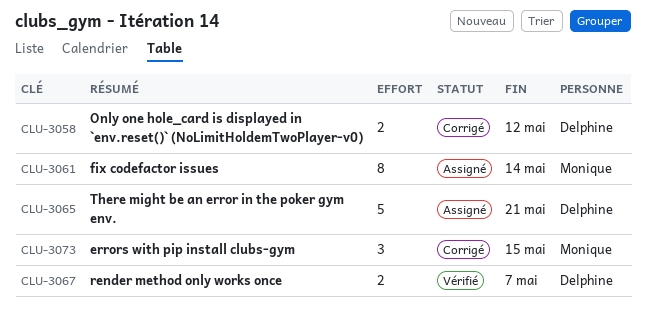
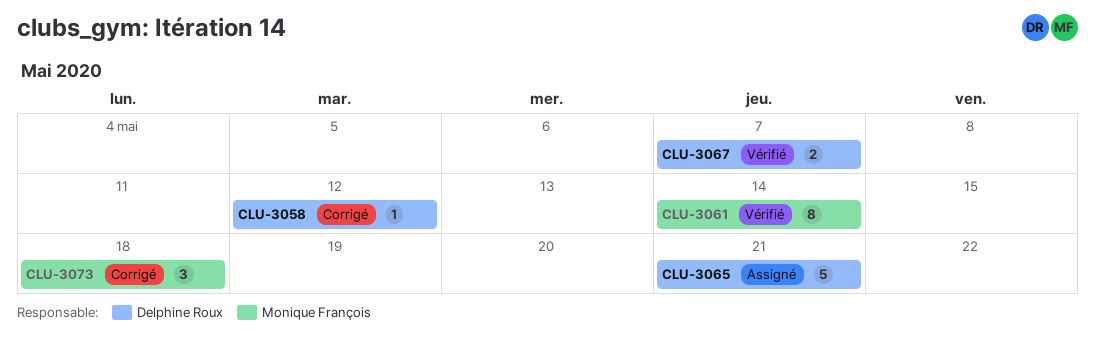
CLU-3058, estimate: 2 -> 1
CLU-3061, status: Assigné -> Vérifié
CLU-3073, due: May 15 -> May 18

